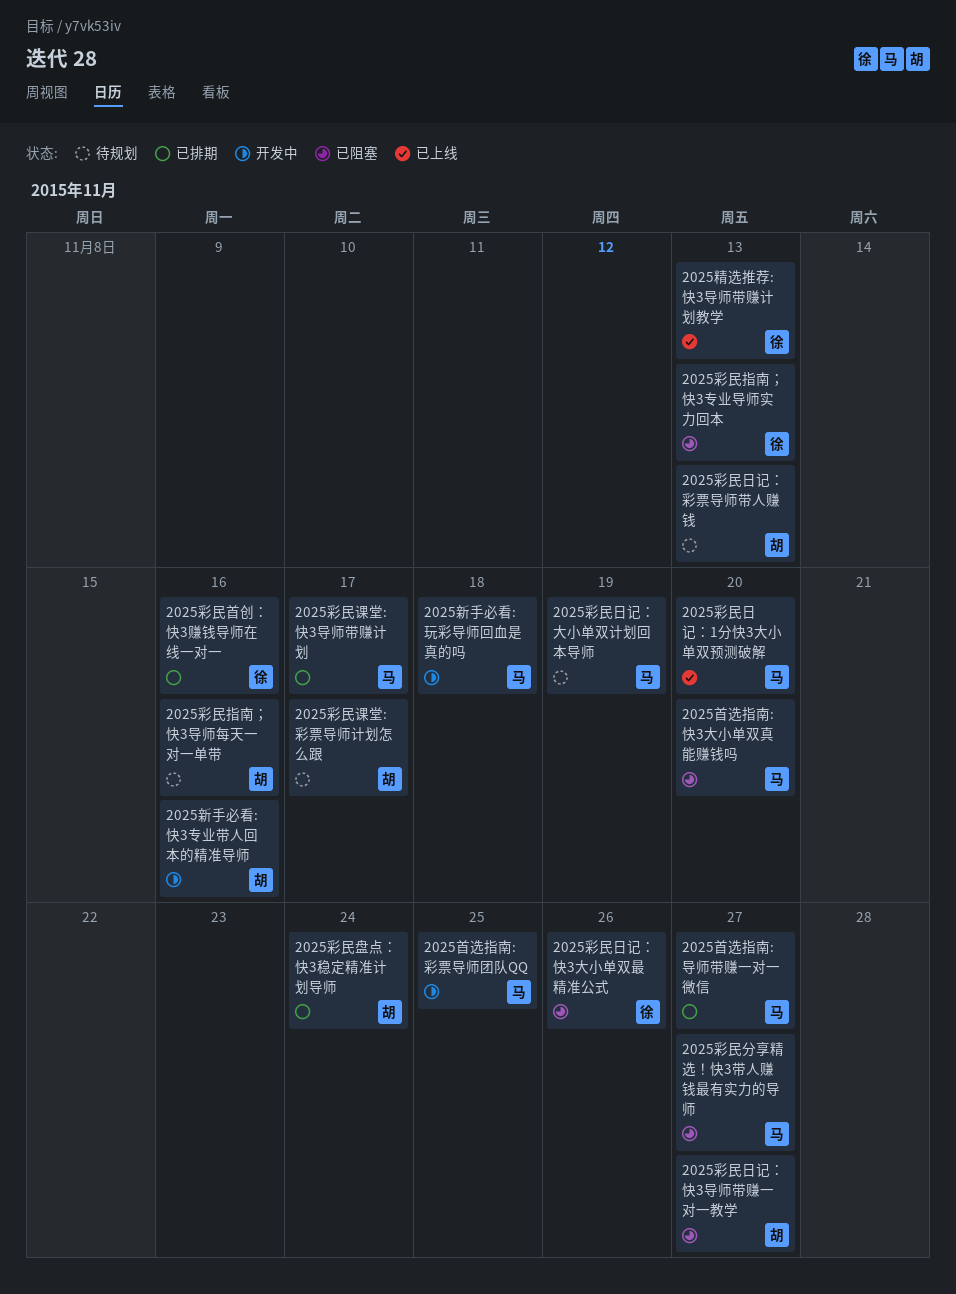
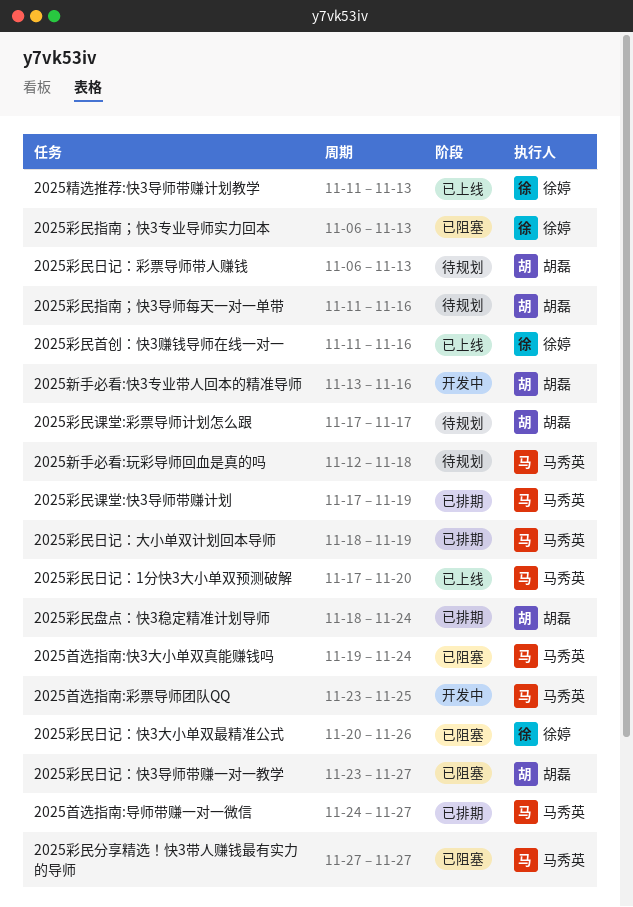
2025彩民日记：大小单双计划回本导师, status: 待规划 -> 已排期
2025彩民课堂:快3导师带赚计划, due: Nov 17 -> Nov 19
2025彩民首创：快3赚钱导师在线一对一, status: 已排期 -> 已上线
2025新手必看:玩彩导师回血是真的吗, status: 开发中 -> 待规划
2025首选指南:快3大小单双真能赚钱吗, due: Nov 20 -> Nov 24

